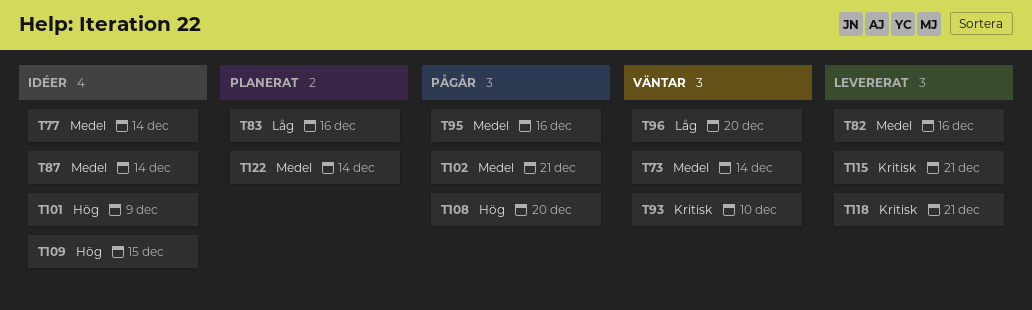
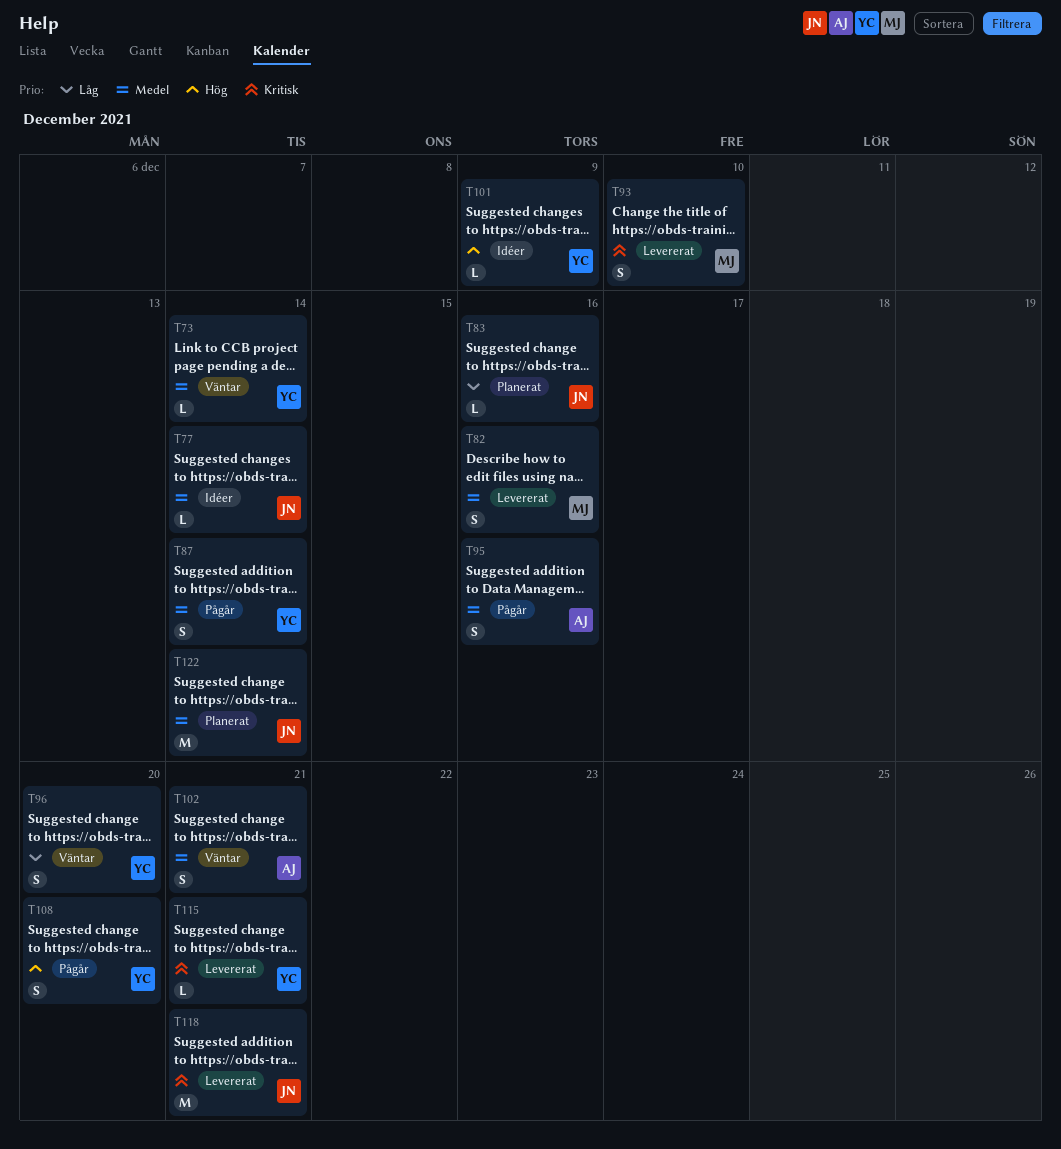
T87, status: Idéer -> Pågår
T93, status: Väntar -> Levererat
T102, status: Pågår -> Väntar
T109: present -> none

